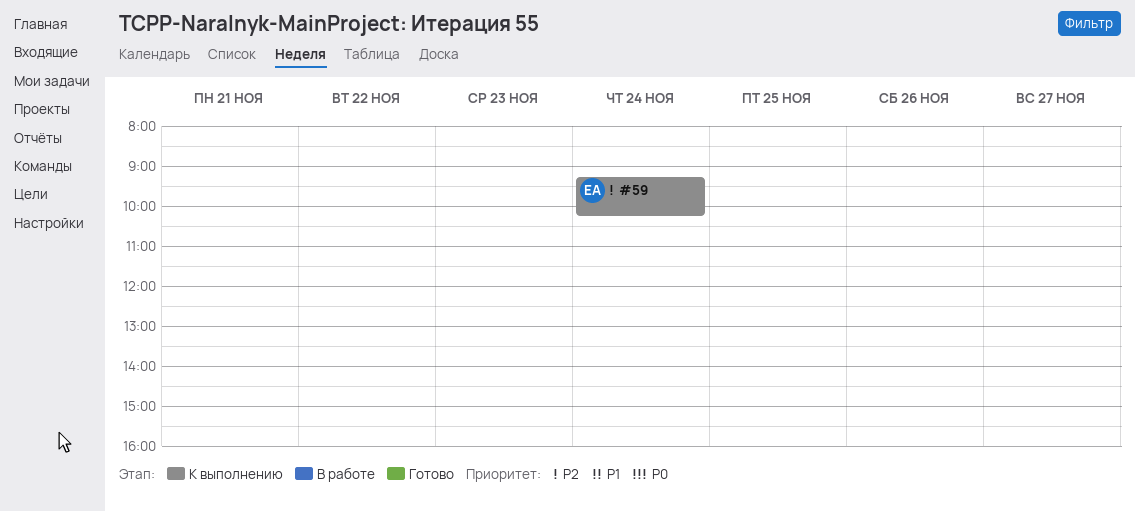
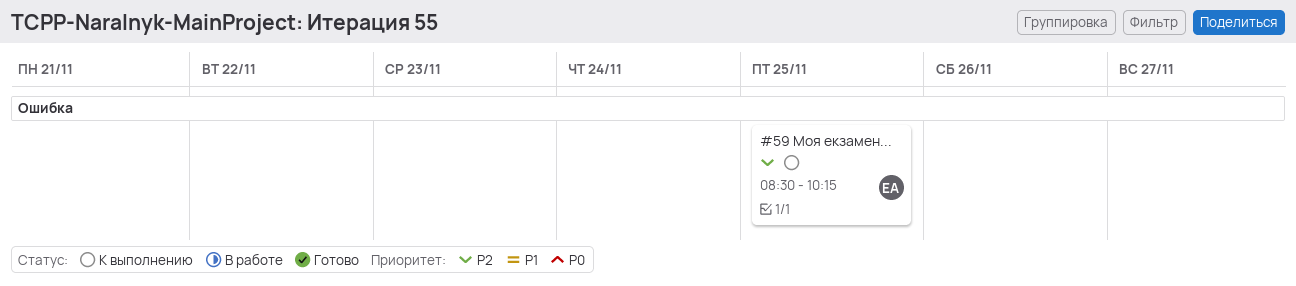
#59, day: Nov 24 -> Nov 25
#59, begins: 09:15 -> 08:30

